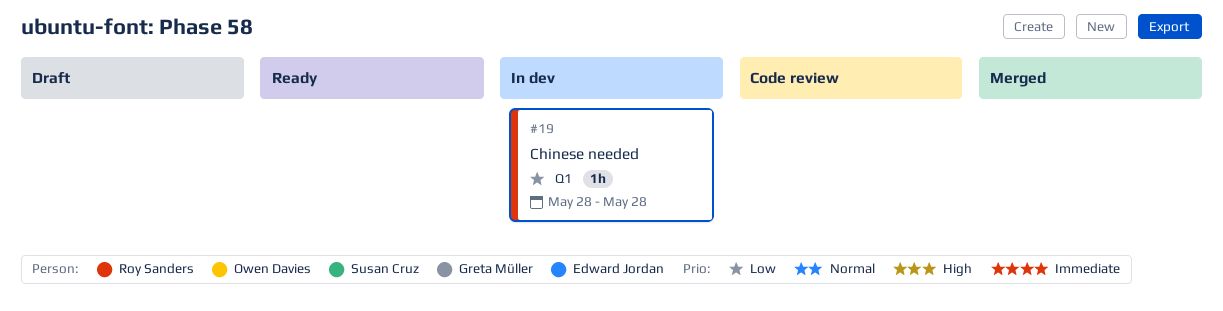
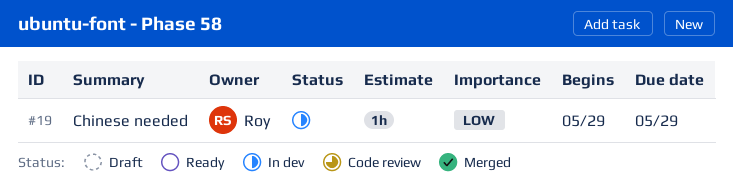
#19, start: May 28 -> May 29
#19, due: May 28 -> May 29

